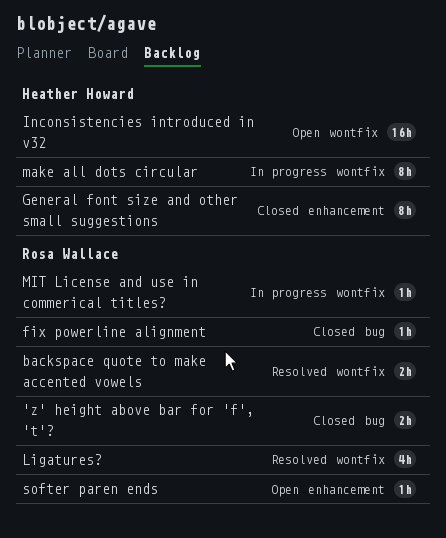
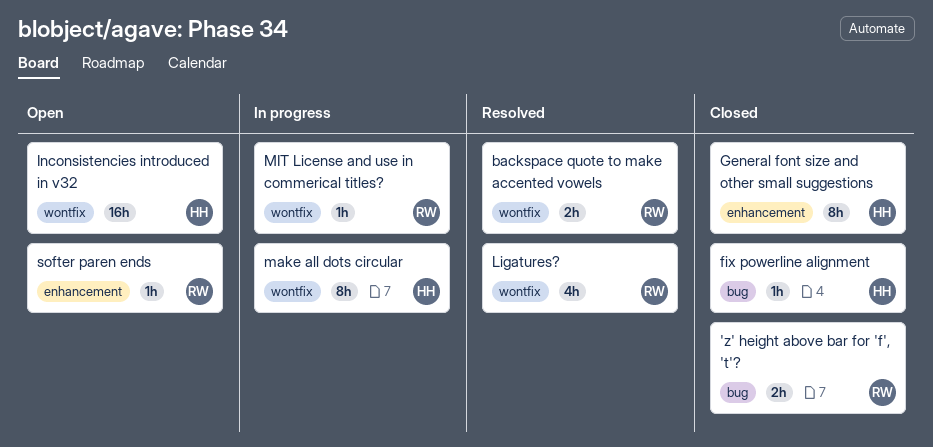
fix powerline alignment, owner: Rosa Wallace -> Heather Howard

